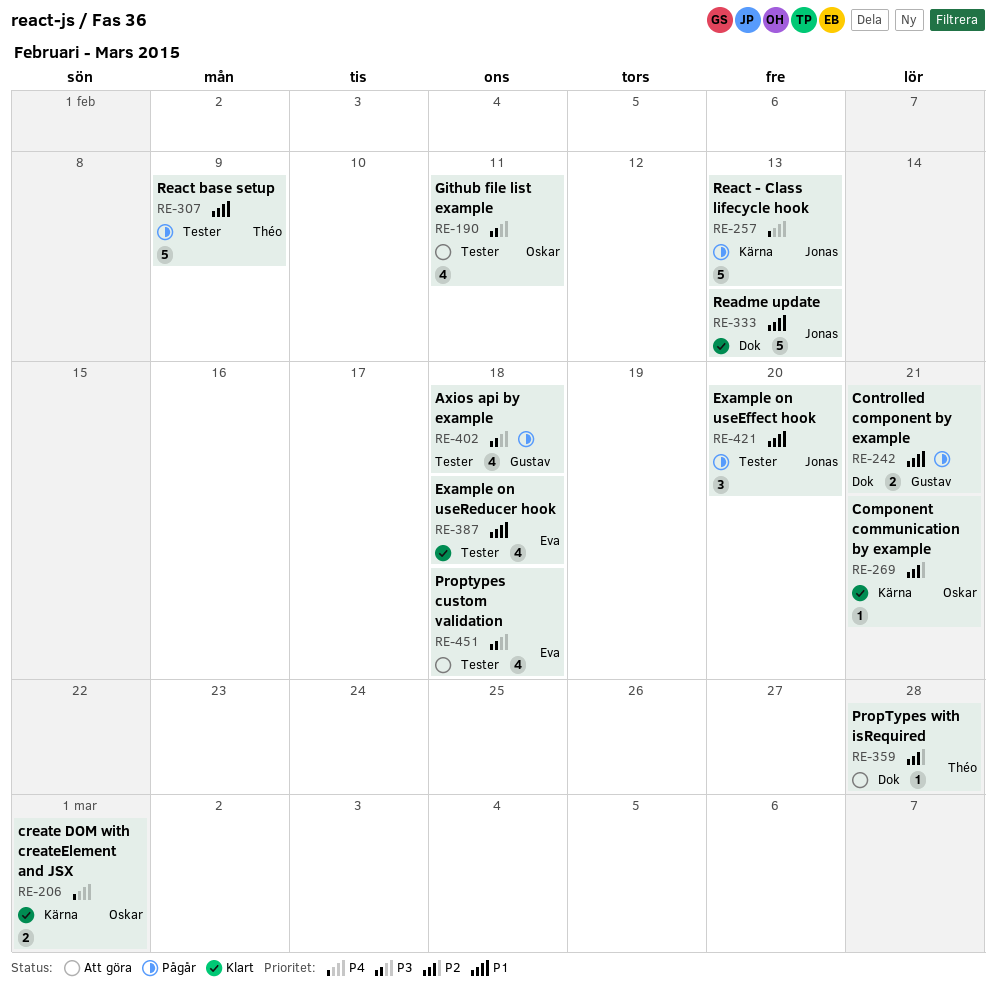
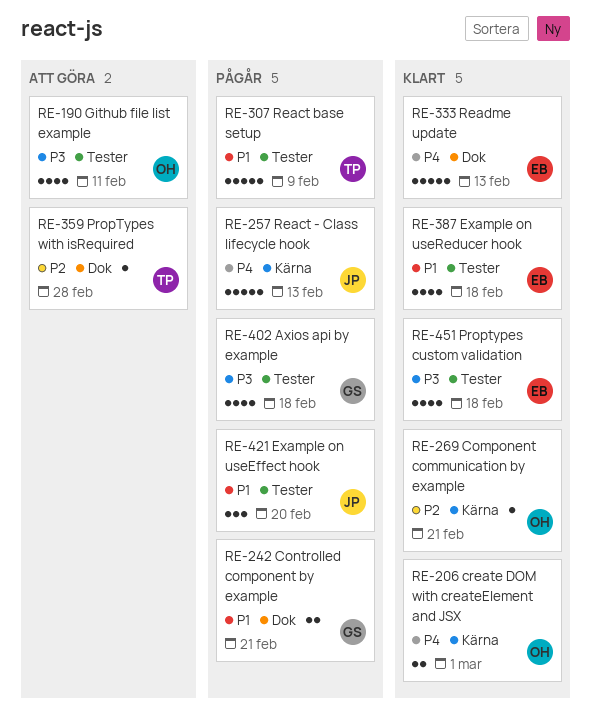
RE-333, owner: Jonas -> Eva
RE-333, priority: P1 -> P4
RE-451, status: Att göra -> Klart

